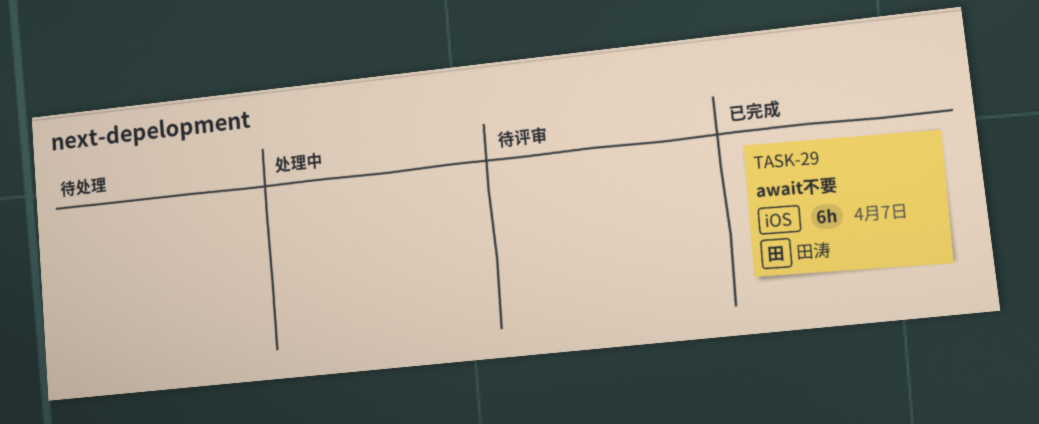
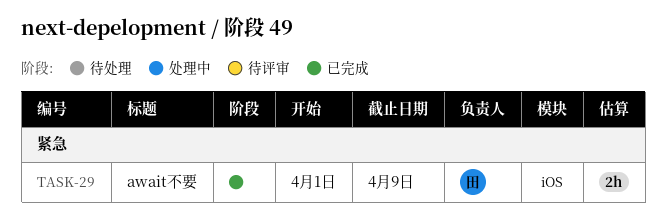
TASK-29, estimate: 6h -> 2h
TASK-29, due: Apr 7 -> Apr 9

